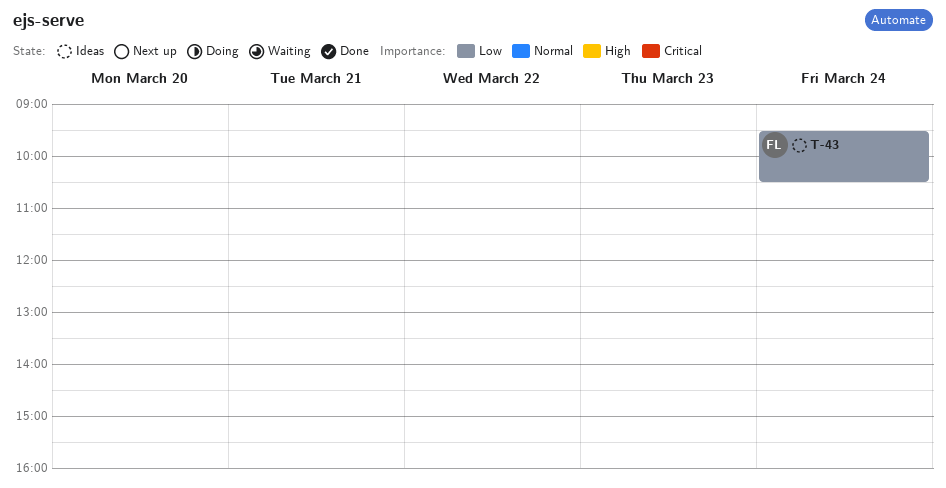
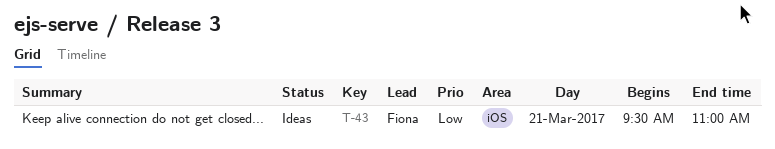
T-43, day: Mar 24 -> Mar 21
T-43, ends: 10:30 -> 11:00

